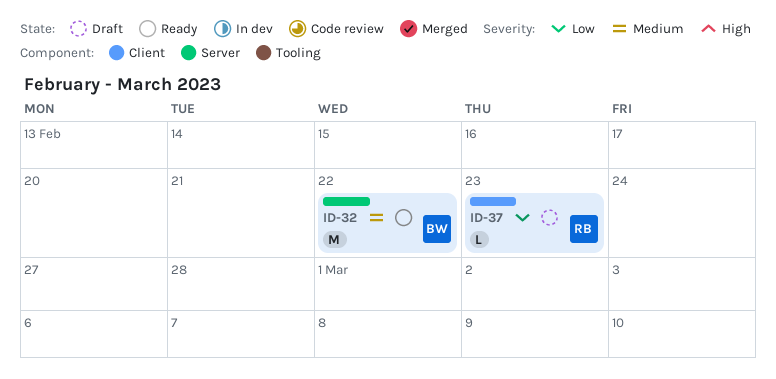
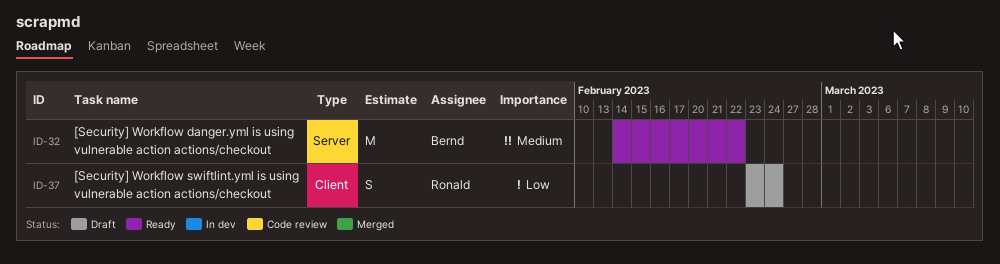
ID-37, estimate: L -> S
ID-37, due: Feb 23 -> Feb 24

